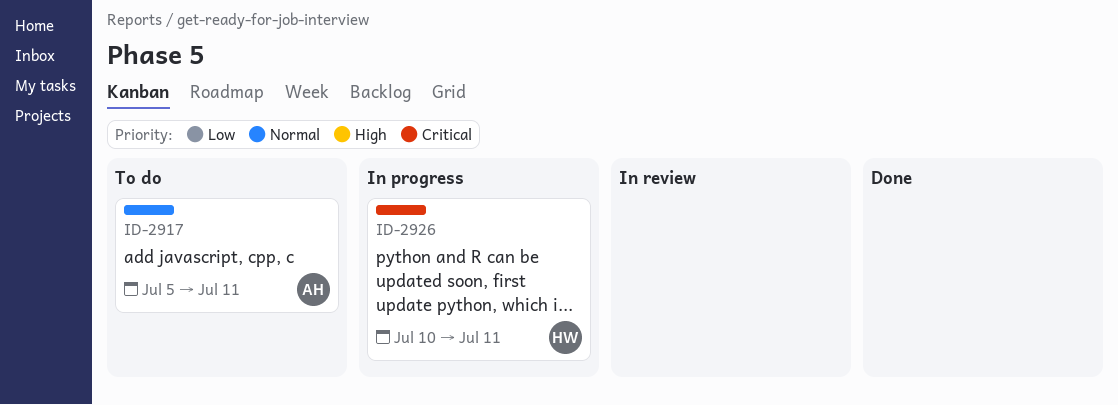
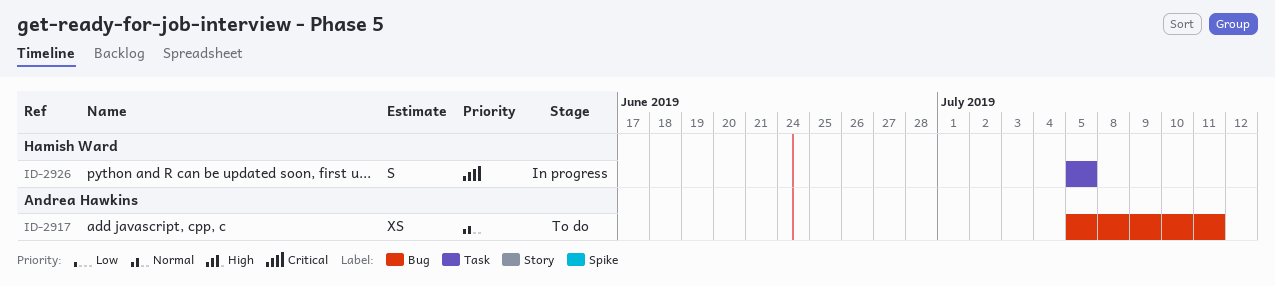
ID-2926, start: Jul 10 -> Jul 5
ID-2926, due: Jul 11 -> Jul 5

